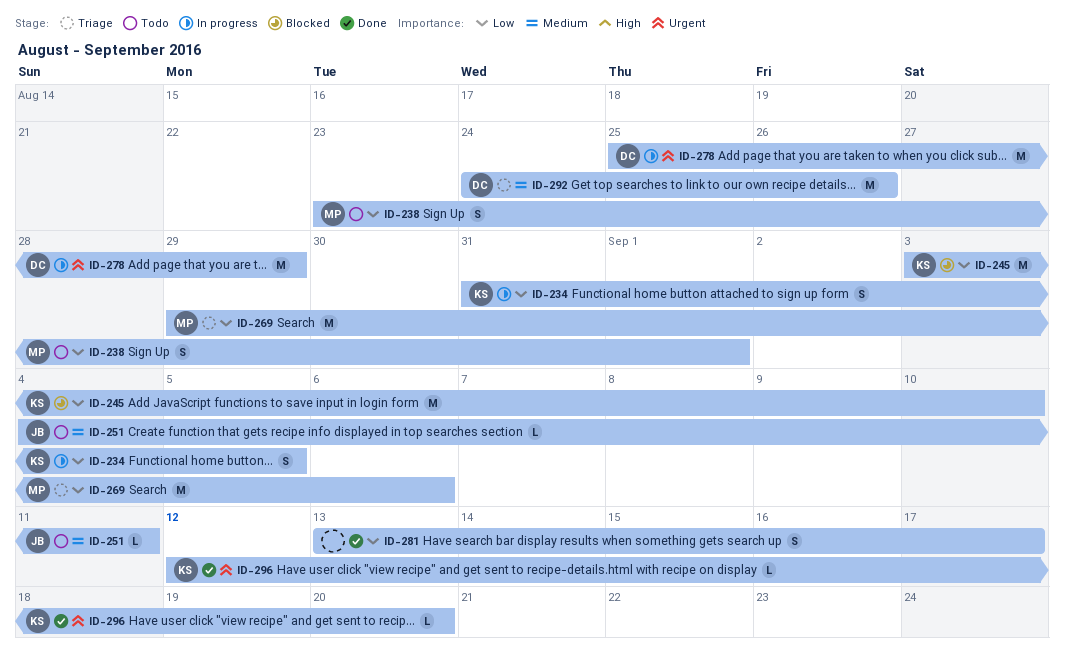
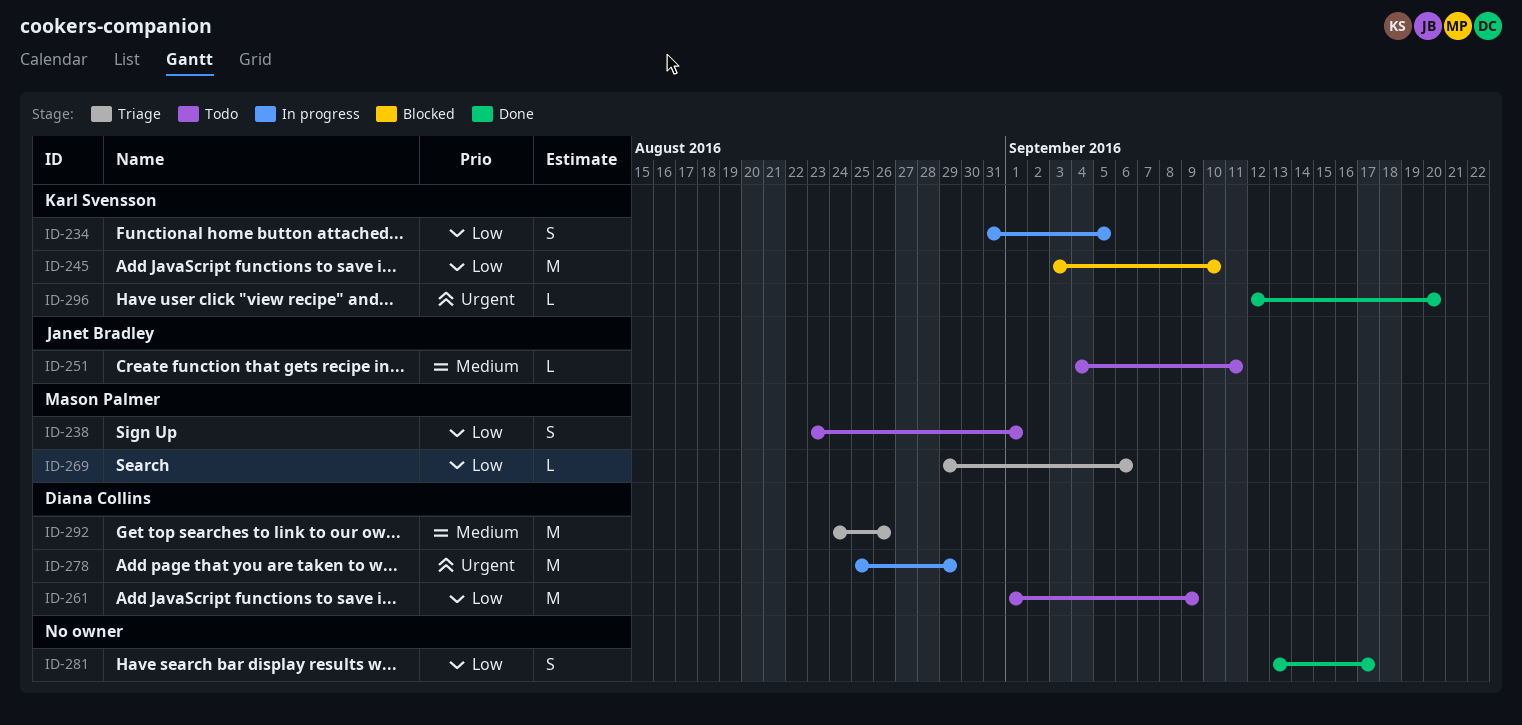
ID-261: none -> present
ID-269, estimate: M -> L

